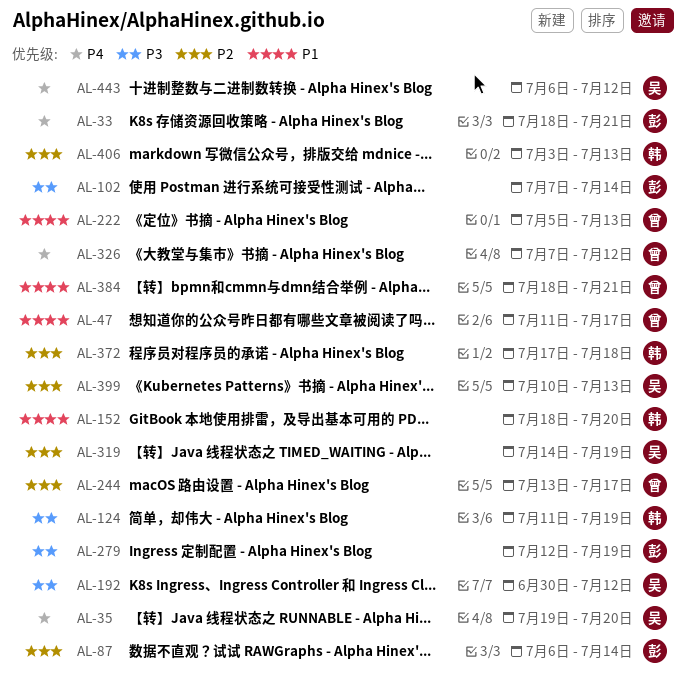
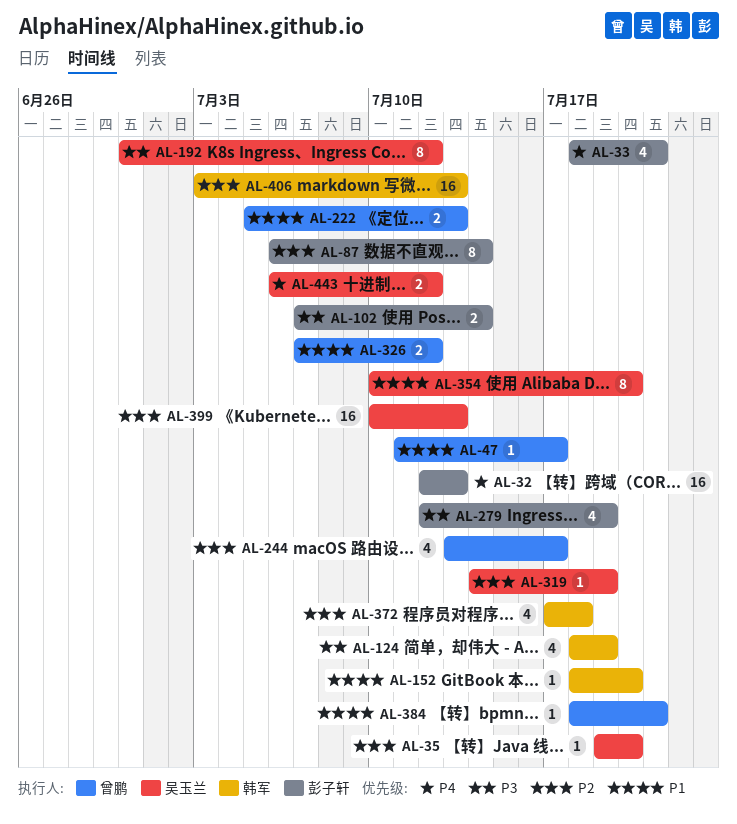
AL-32: none -> present
AL-35, priority: P4 -> P2
AL-124, start: Jul 11 -> Jul 18
AL-326, priority: P4 -> P1
AL-354: none -> present

